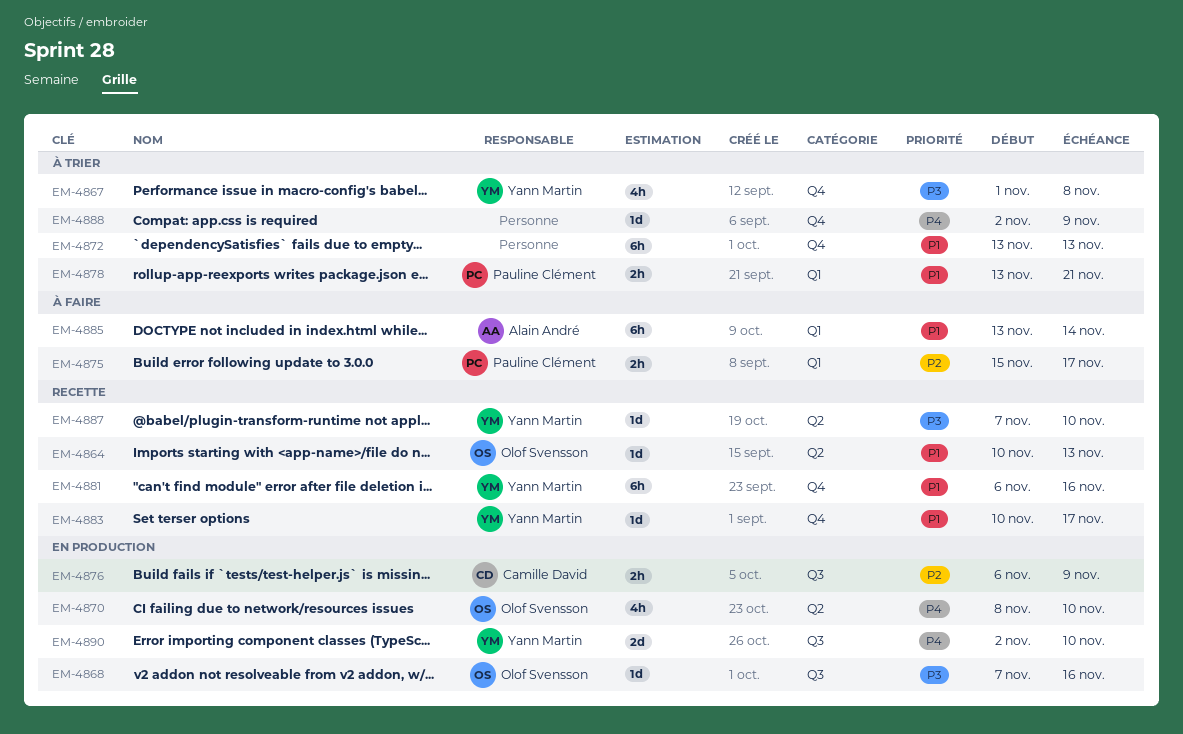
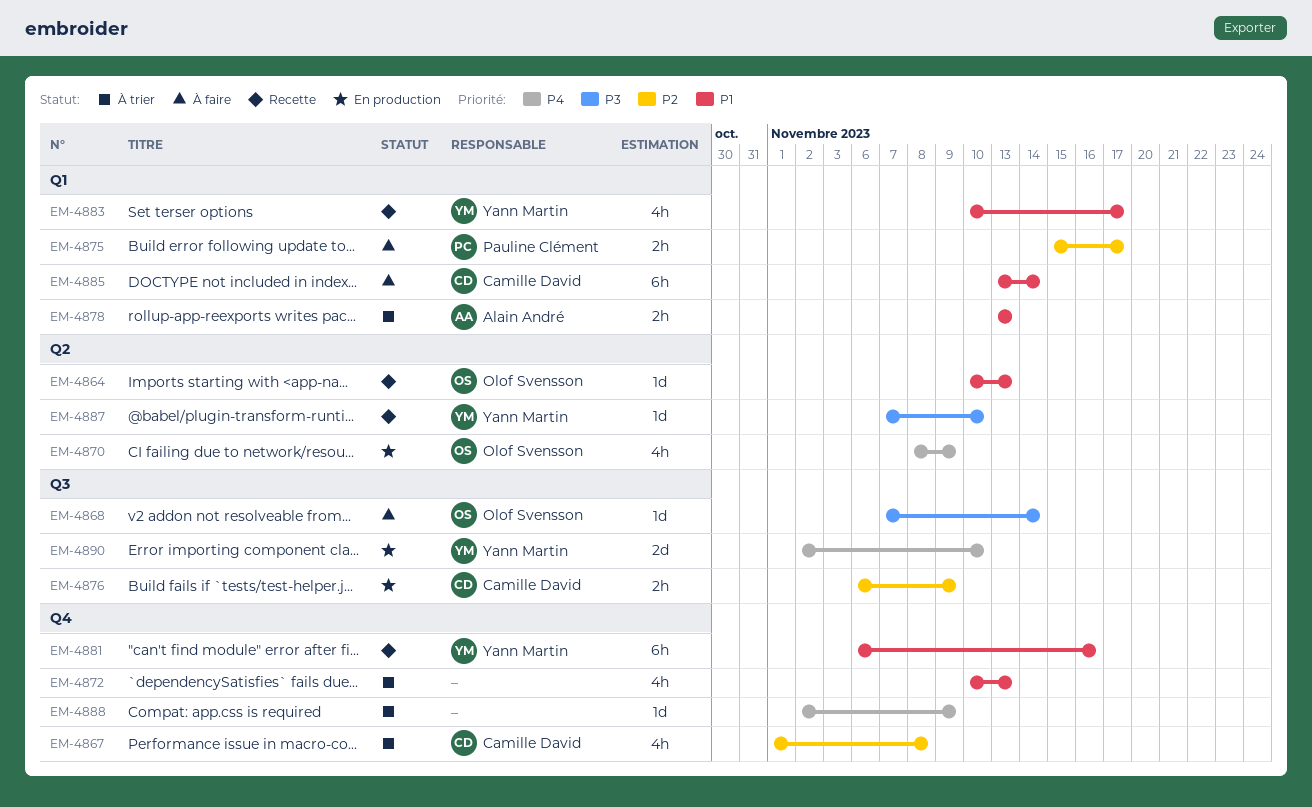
EM-4867, owner: Yann Martin -> Camille David
EM-4867, priority: P3 -> P2
EM-4868, status: En production -> À faire
EM-4868, due: Nov 16 -> Nov 14
EM-4870, due: Nov 10 -> Nov 9
EM-4872, estimate: 6h -> 4h
EM-4872, start: Nov 13 -> Nov 10
EM-4878, owner: Pauline Clément -> Alain André
EM-4878, due: Nov 21 -> Nov 13
EM-4883, label: Q4 -> Q1
EM-4883, estimate: 1d -> 4h
EM-4885, owner: Alain André -> Camille David

